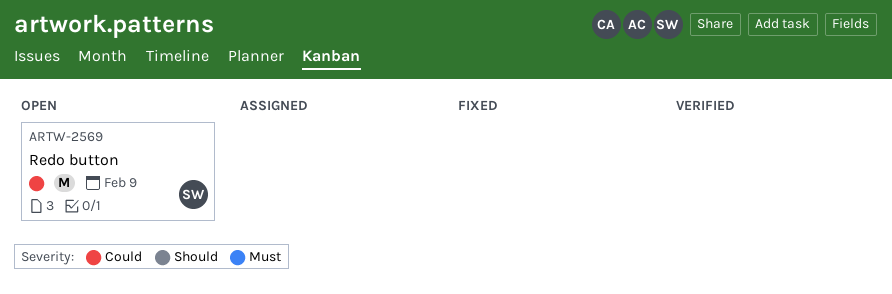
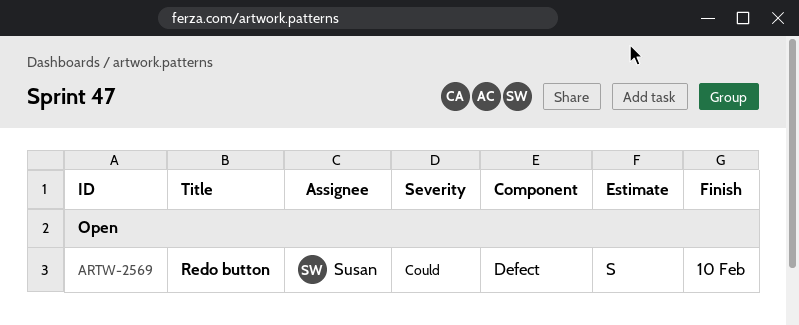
ARTW-2569, estimate: M -> S
ARTW-2569, due: Feb 9 -> Feb 10

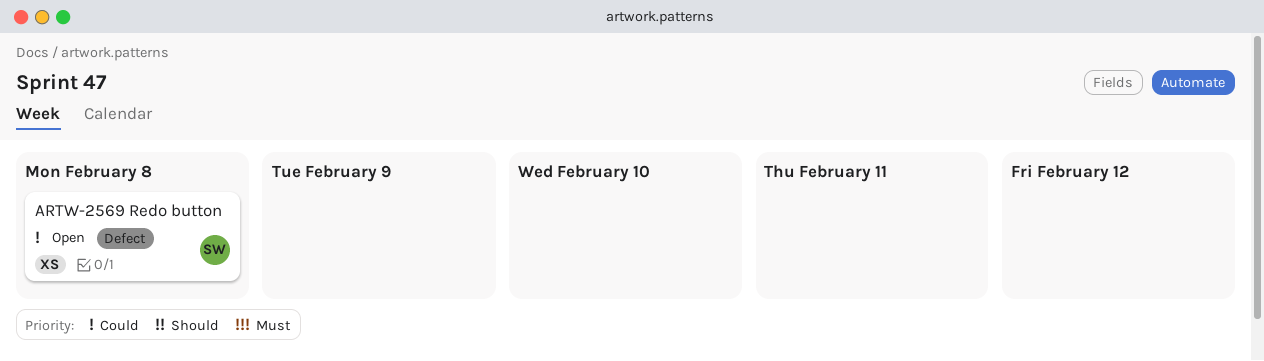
ARTW-2569, estimate: S -> XS
ARTW-2569, due: Feb 10 -> Feb 8

